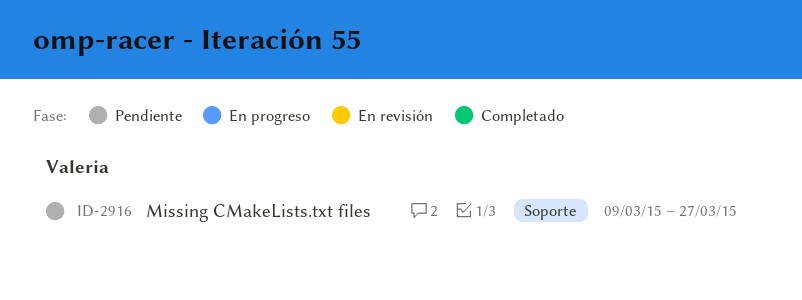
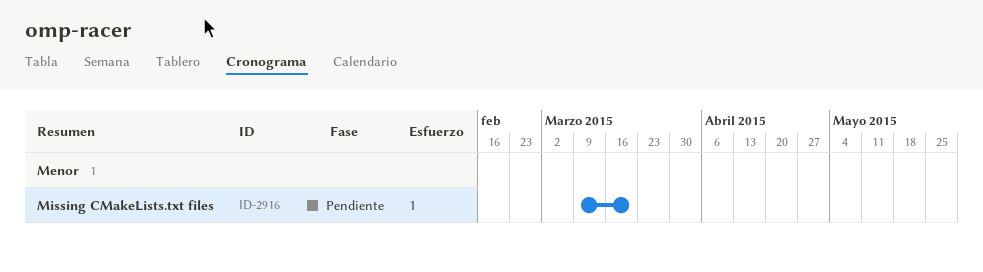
ID-2916, due: Mar 27 -> Mar 20

